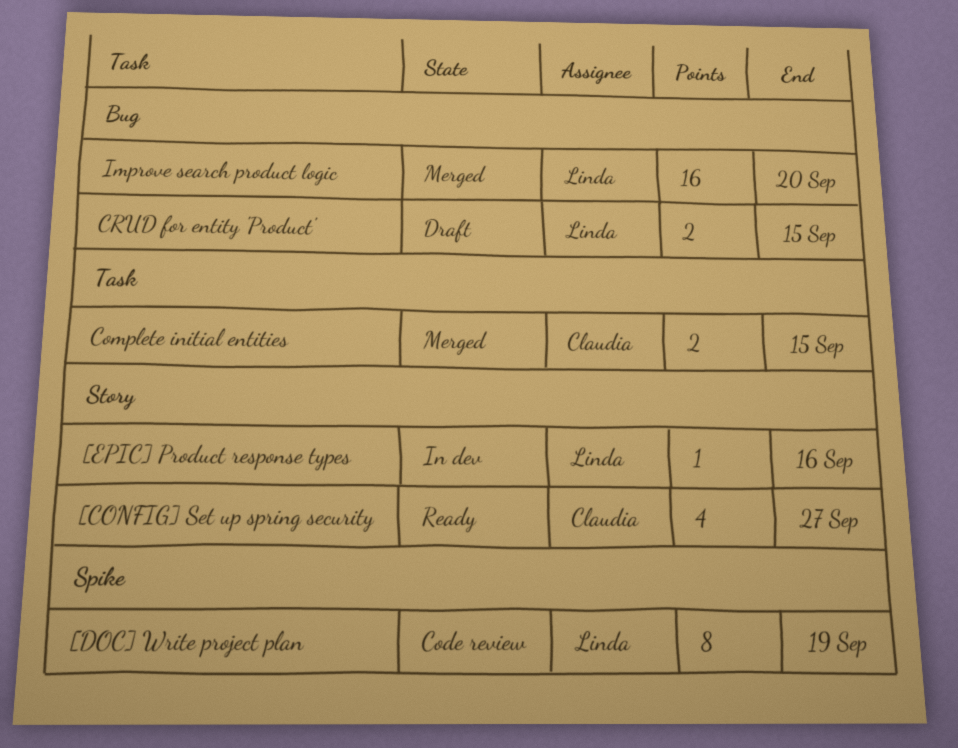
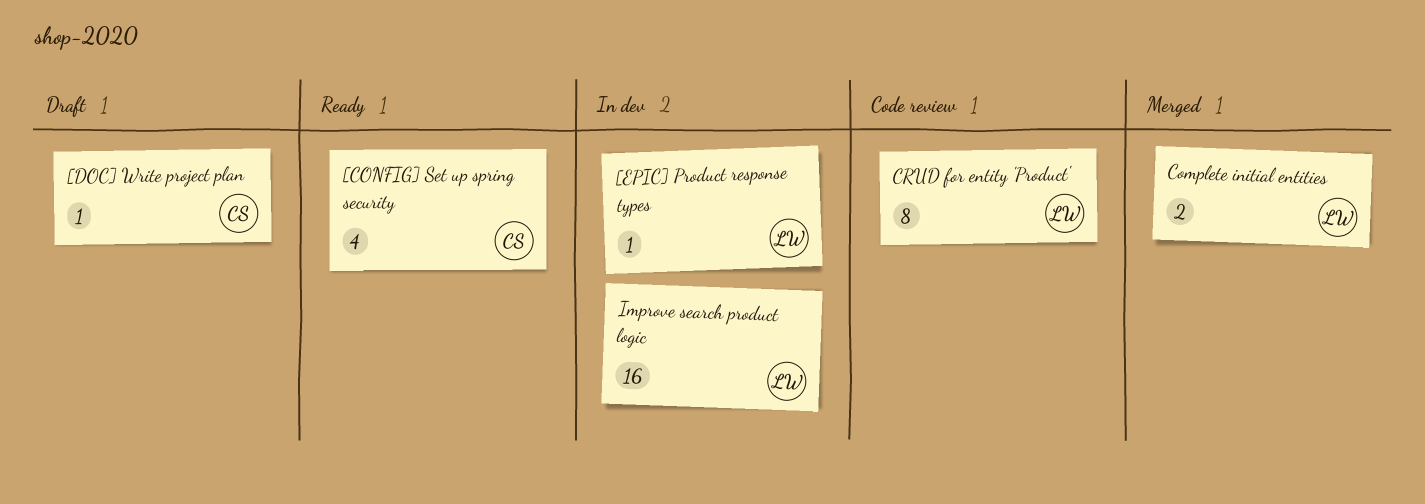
[DOC] Write project plan, status: Code review -> Draft
[DOC] Write project plan, owner: Linda -> Claudia
[DOC] Write project plan, estimate: 8 -> 1
Complete initial entities, owner: Claudia -> Linda
CRUD for entity 'Product', status: Draft -> Code review
CRUD for entity 'Product', estimate: 2 -> 8
Improve search product logic, status: Merged -> In dev

